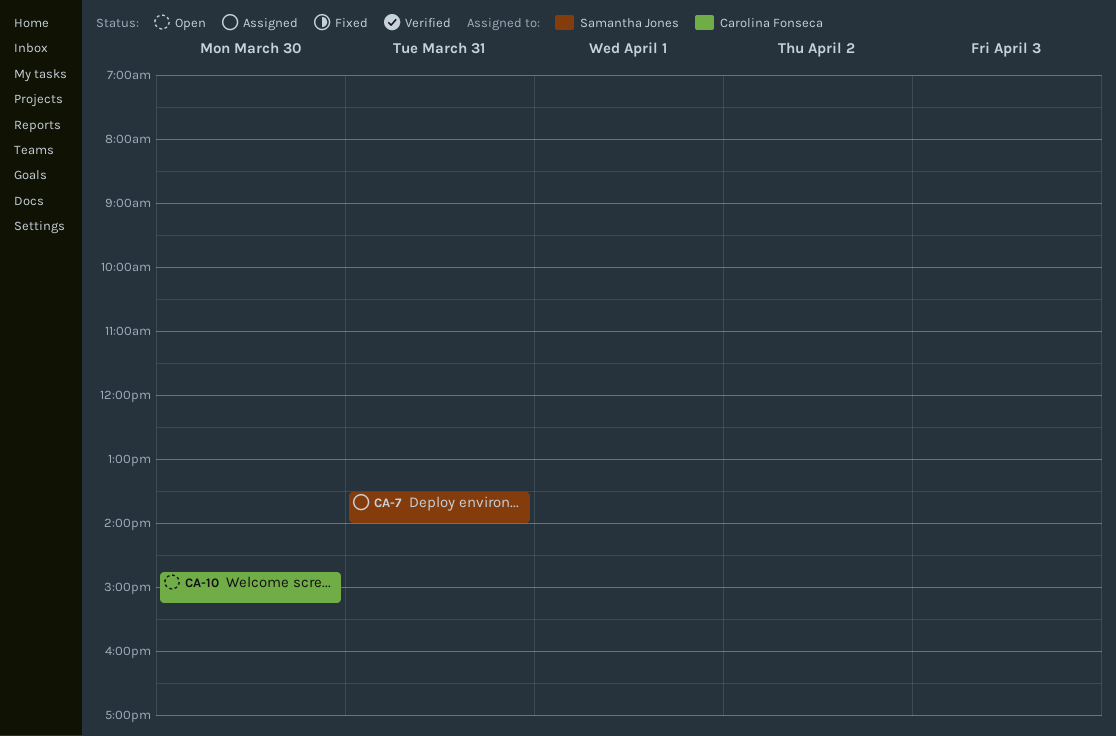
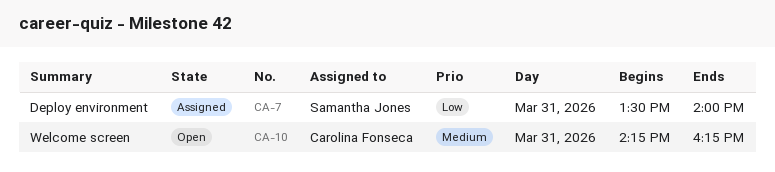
CA-10, day: Mar 30 -> Mar 31
CA-10, begins: 14:45 -> 14:15
CA-10, ends: 15:15 -> 16:15

